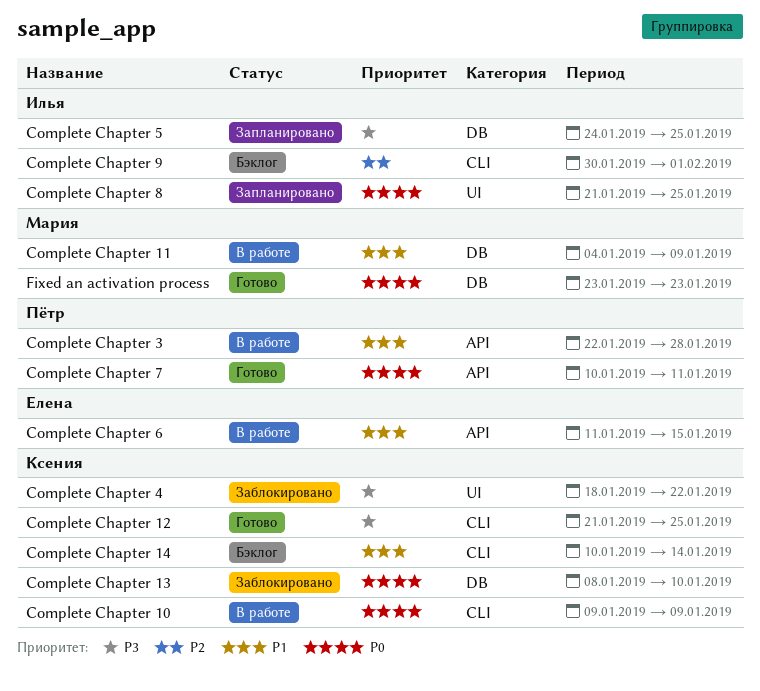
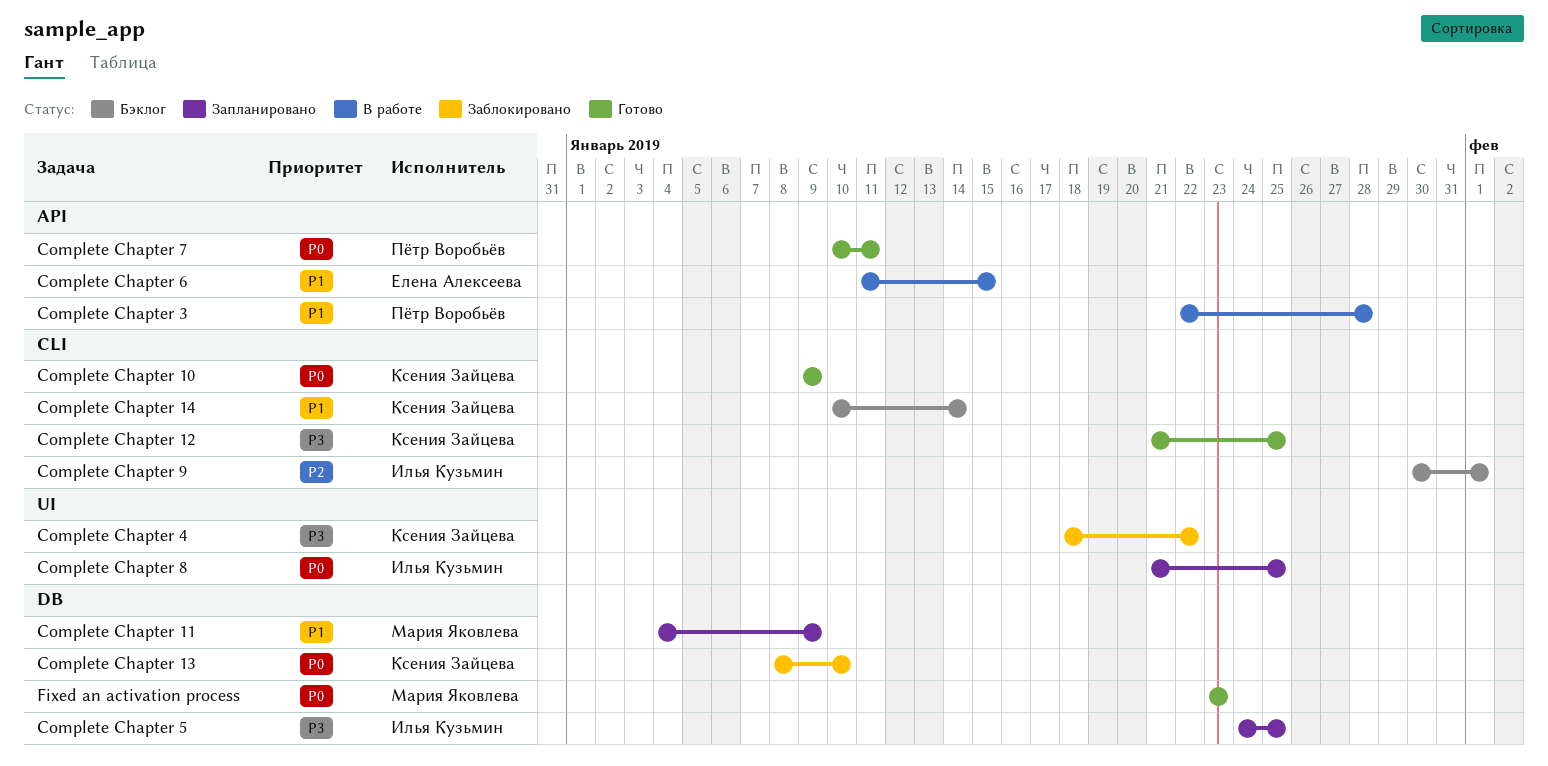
Complete Chapter 10, status: В работе -> Готово
Complete Chapter 11, status: В работе -> Запланировано

